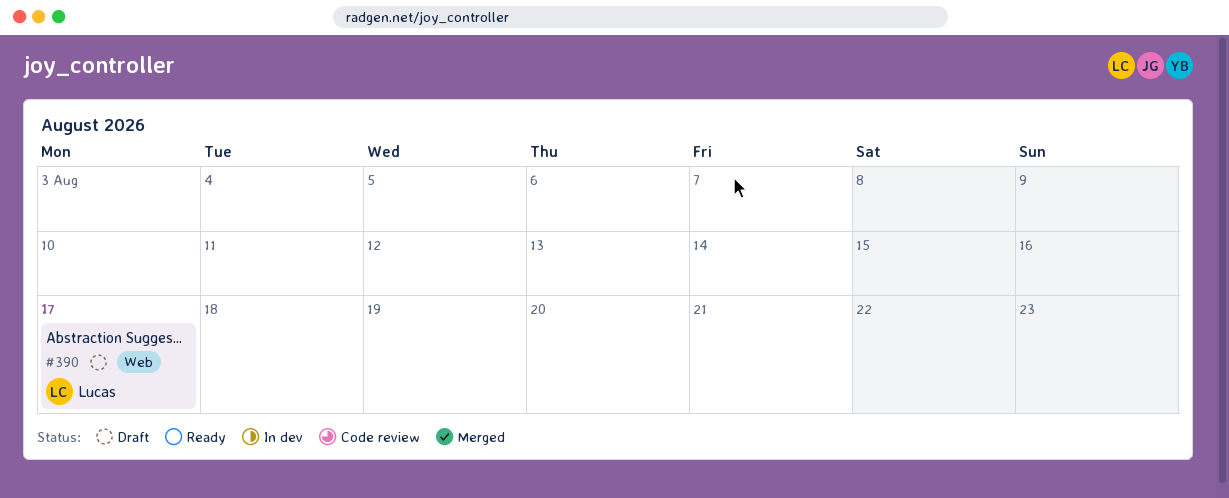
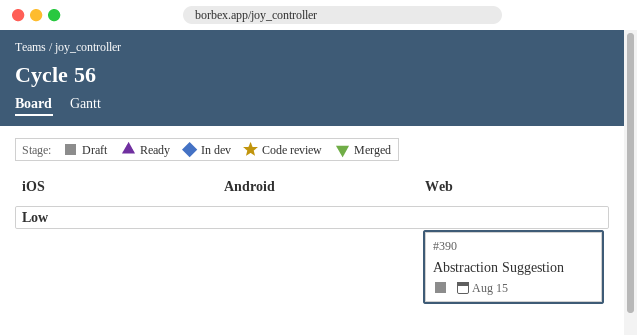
#390, due: Aug 17 -> Aug 15

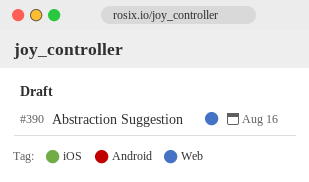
#390, due: Aug 15 -> Aug 16

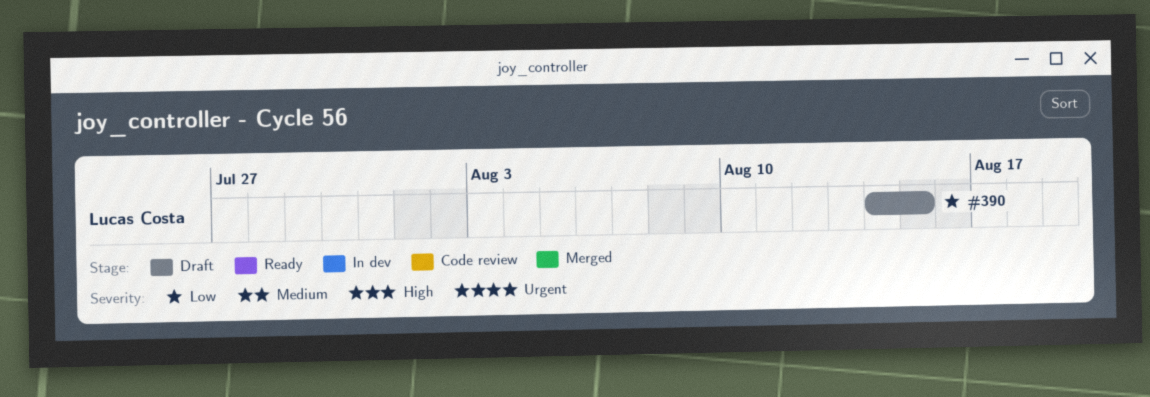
#390, due: Aug 16 -> Aug 15

